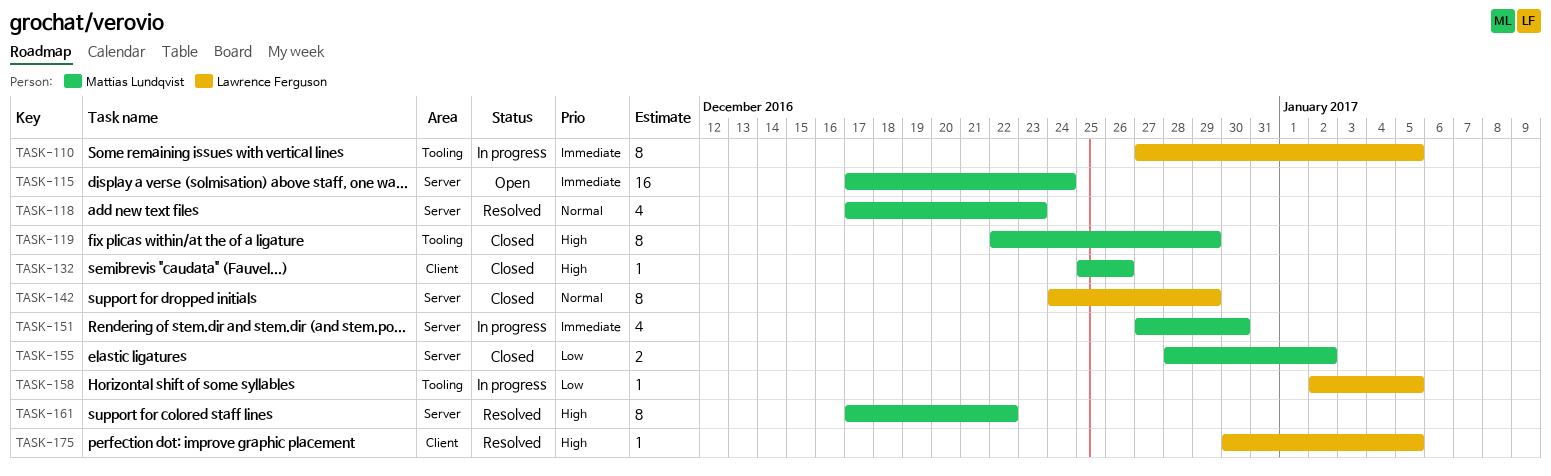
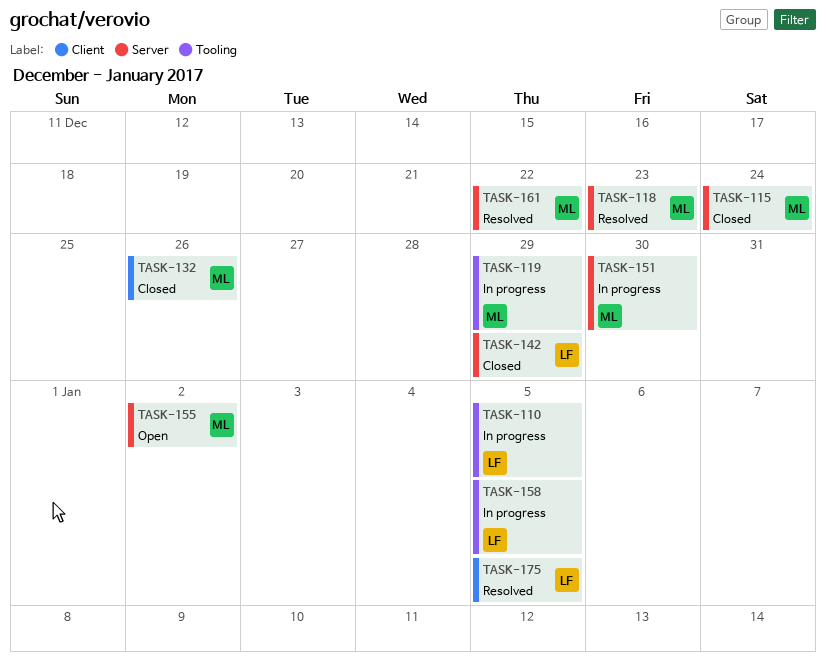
TASK-115, status: Open -> Closed
TASK-119, status: Closed -> In progress
TASK-155, status: Closed -> Open

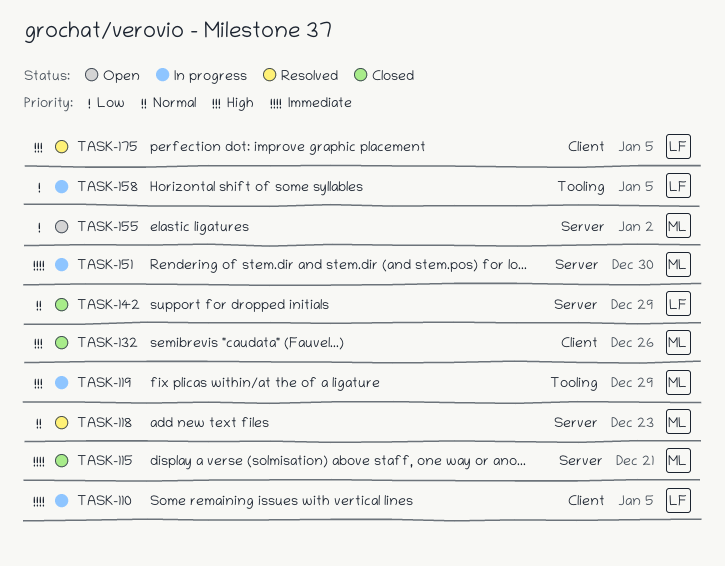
TASK-110, label: Tooling -> Client
TASK-115, due: Dec 24 -> Dec 21
TASK-161: present -> none

